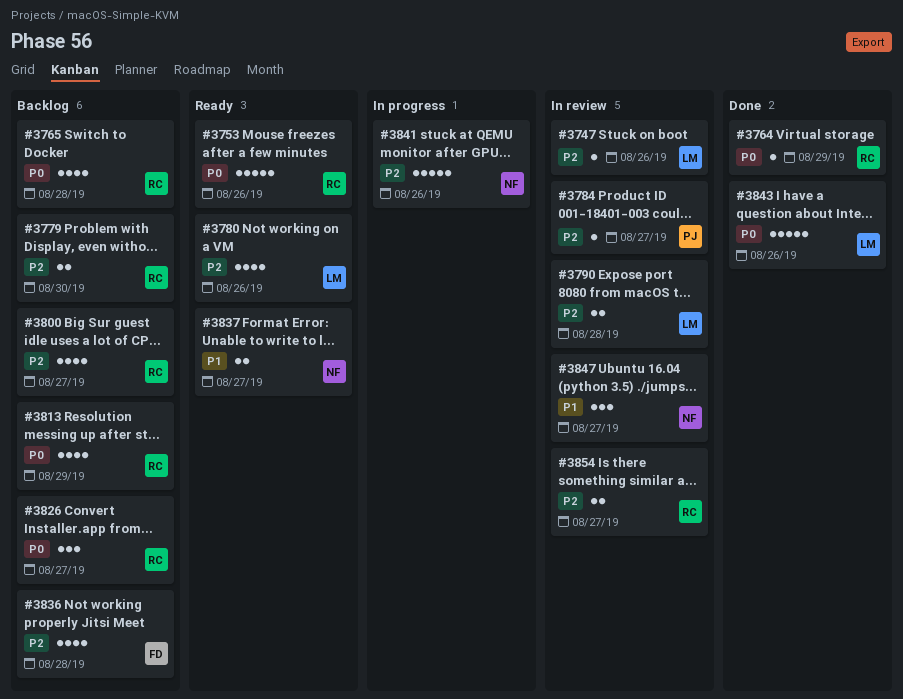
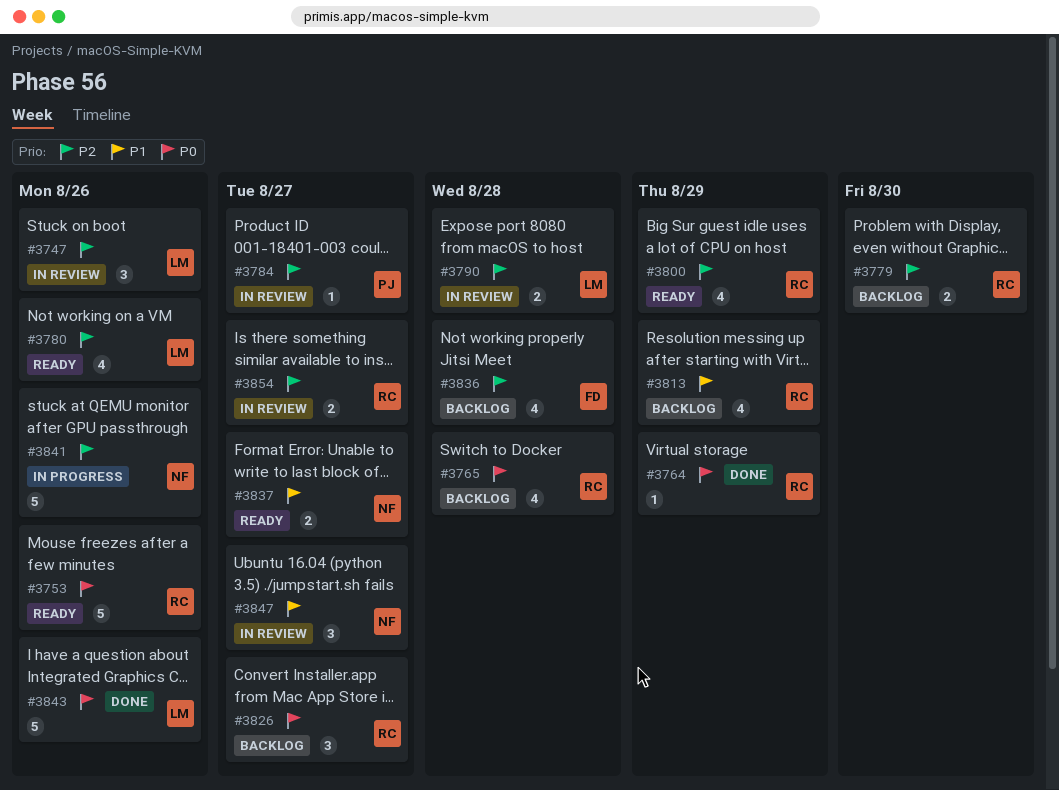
#3747, estimate: 1 -> 3
#3800, status: Backlog -> Ready
#3800, due: Aug 27 -> Aug 29
#3813, priority: P0 -> P1

